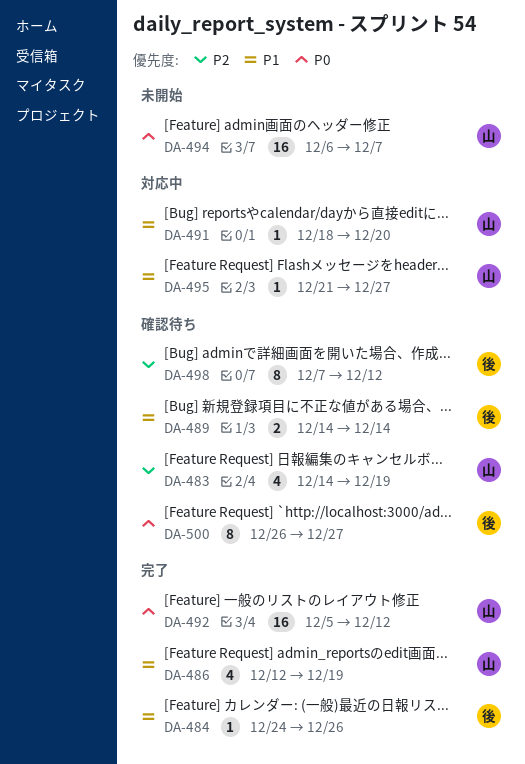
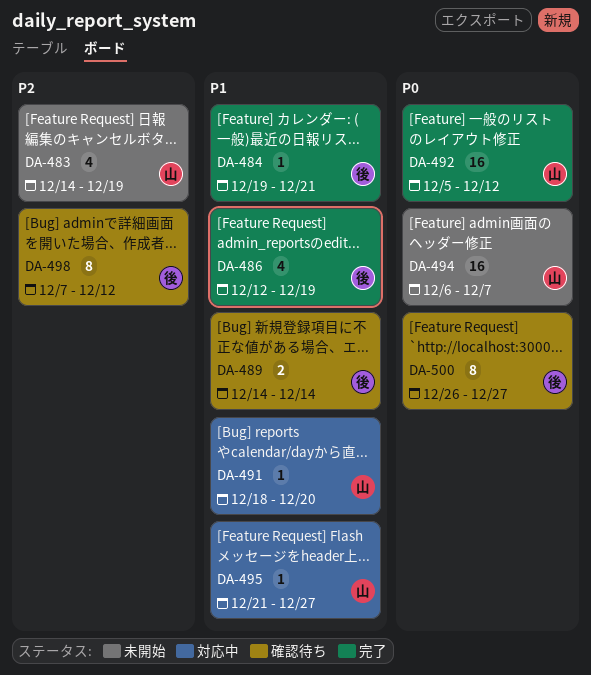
DA-483, status: 確認待ち -> 未開始
DA-484, start: Dec 24 -> Dec 19
DA-484, due: Dec 26 -> Dec 21
DA-486, owner: 山 -> 後

